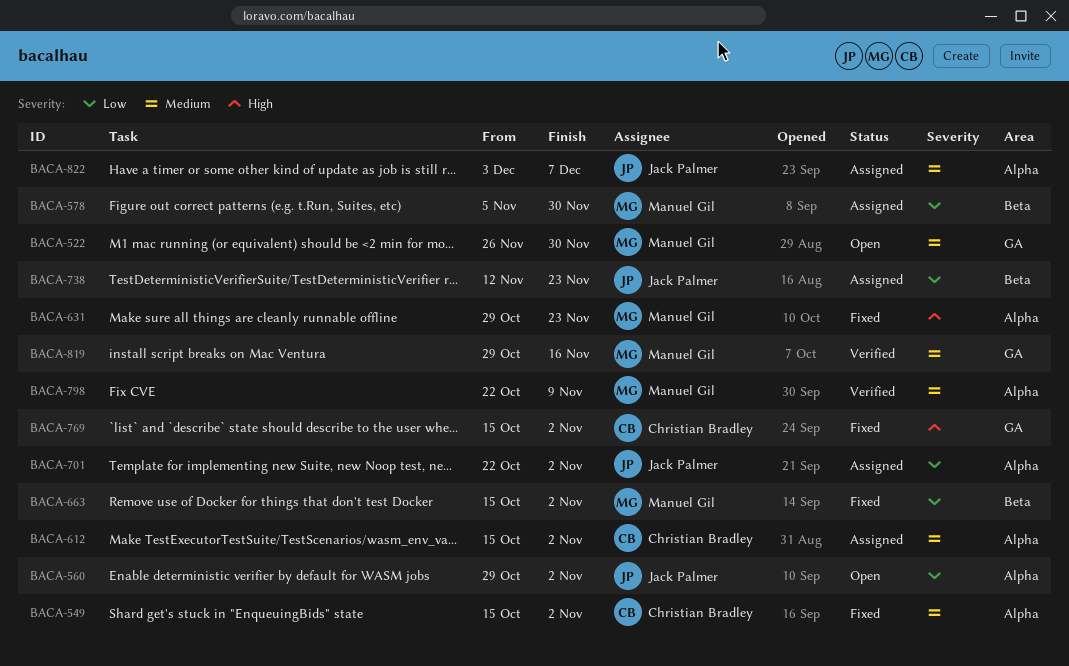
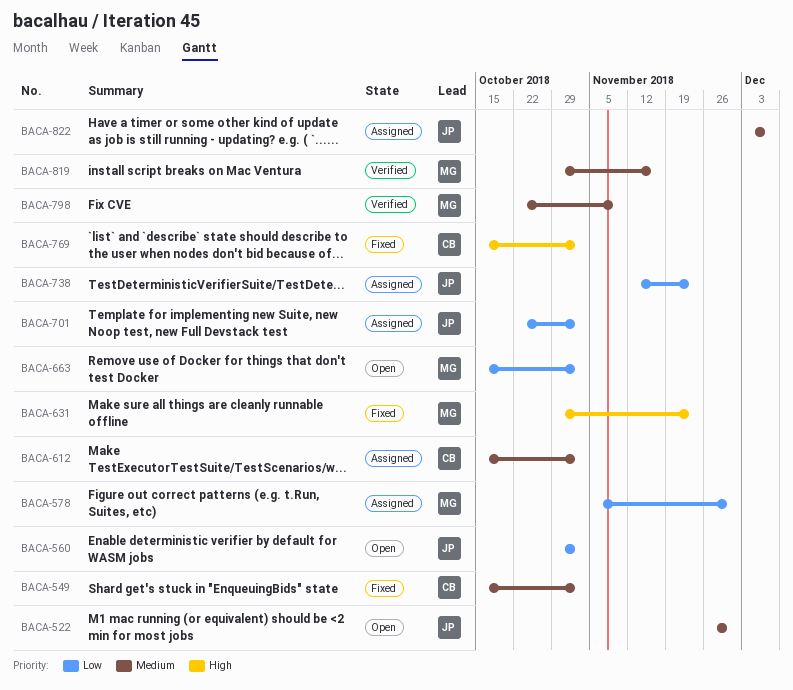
BACA-522, owner: Manuel Gil -> Jack Palmer
BACA-663, status: Fixed -> Open

